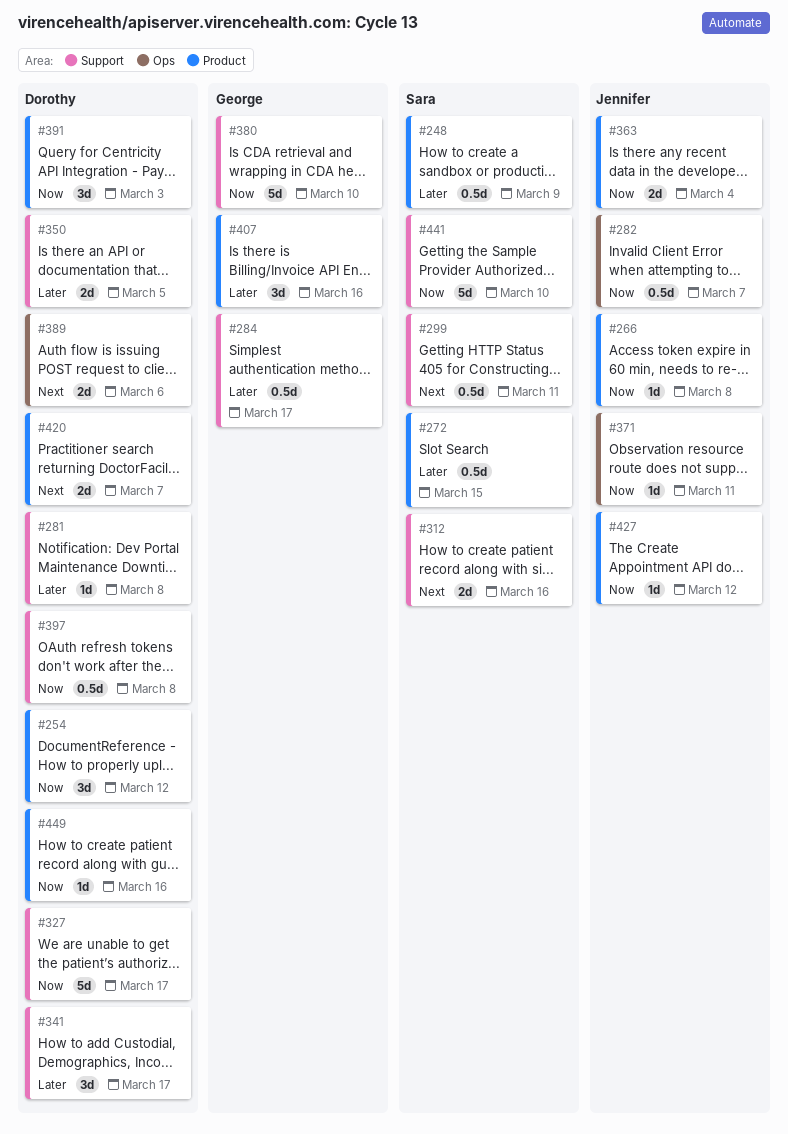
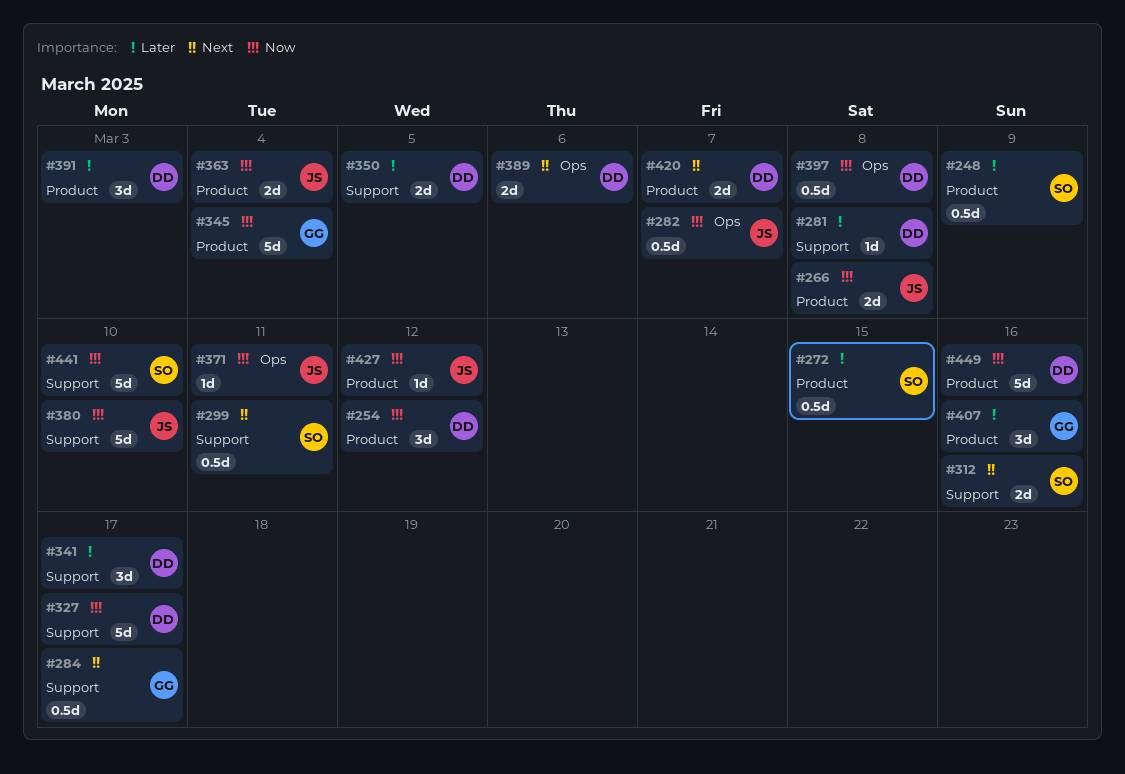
#266, estimate: 1d -> 2d
#284, priority: Later -> Next
#345: none -> present
#380, owner: George -> Jennifer
#391, priority: Now -> Later
#397, label: Support -> Ops
#449, estimate: 1d -> 5d

